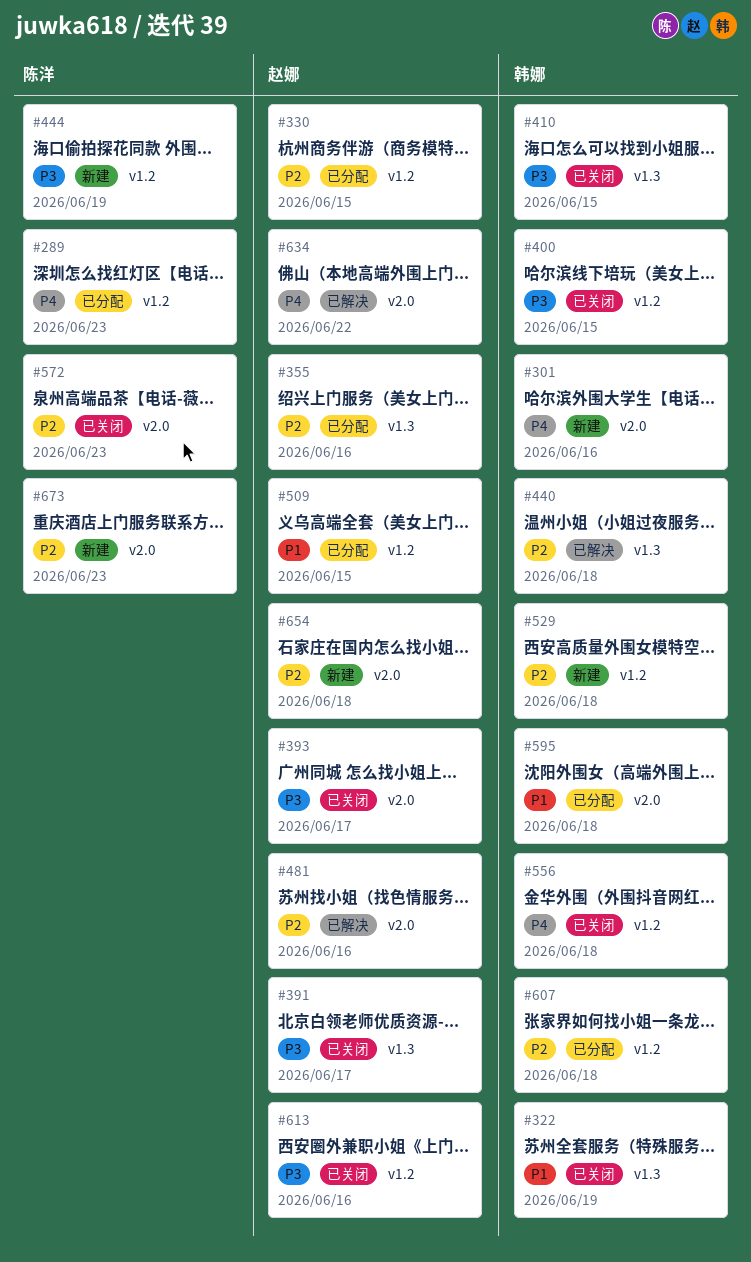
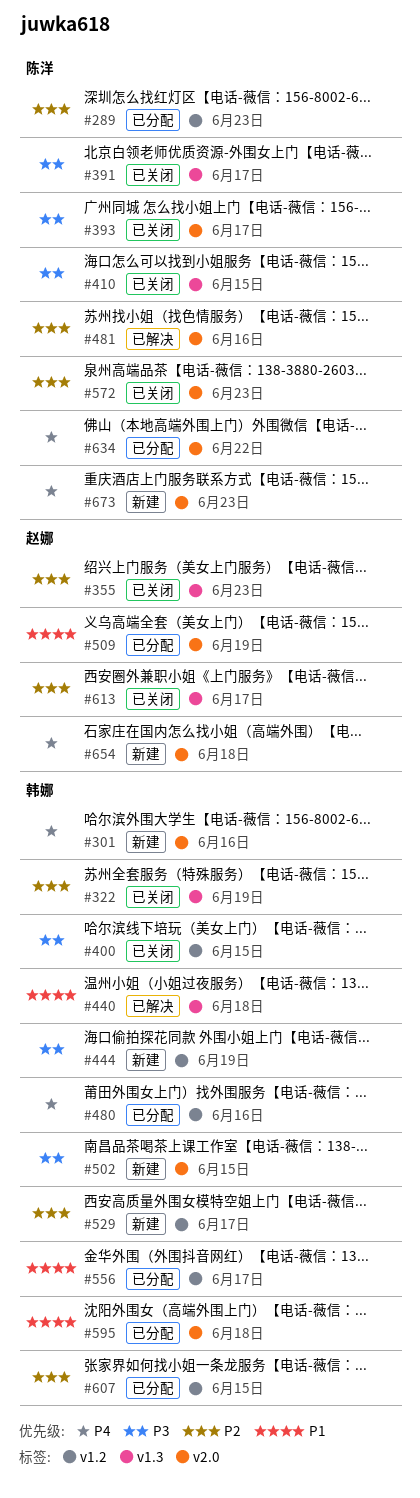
#289, priority: P4 -> P2
#322, priority: P1 -> P2
#330: present -> none
#355, status: 已分配 -> 已关闭
#355, due: Jun 16 -> Jun 23
#391, owner: 赵娜 -> 陈洋
#393, owner: 赵娜 -> 陈洋
#410, owner: 韩娜 -> 陈洋
#440, priority: P2 -> P1
#444, owner: 陈洋 -> 韩娜
#480: none -> present
#481, owner: 赵娜 -> 陈洋
#502: none -> present
#509, label: v1.2 -> v2.0
#509, due: Jun 15 -> Jun 19
#529, due: Jun 18 -> Jun 17
#556, status: 已关闭 -> 已分配
#556, priority: P4 -> P1
#556, due: Jun 18 -> Jun 17
#607, due: Jun 18 -> Jun 15
#613, priority: P3 -> P2
#613, label: v1.2 -> v1.3
#613, due: Jun 16 -> Jun 17
#634, status: 已解决 -> 已分配
#634, owner: 赵娜 -> 陈洋
#654, priority: P2 -> P4
#673, priority: P2 -> P4

